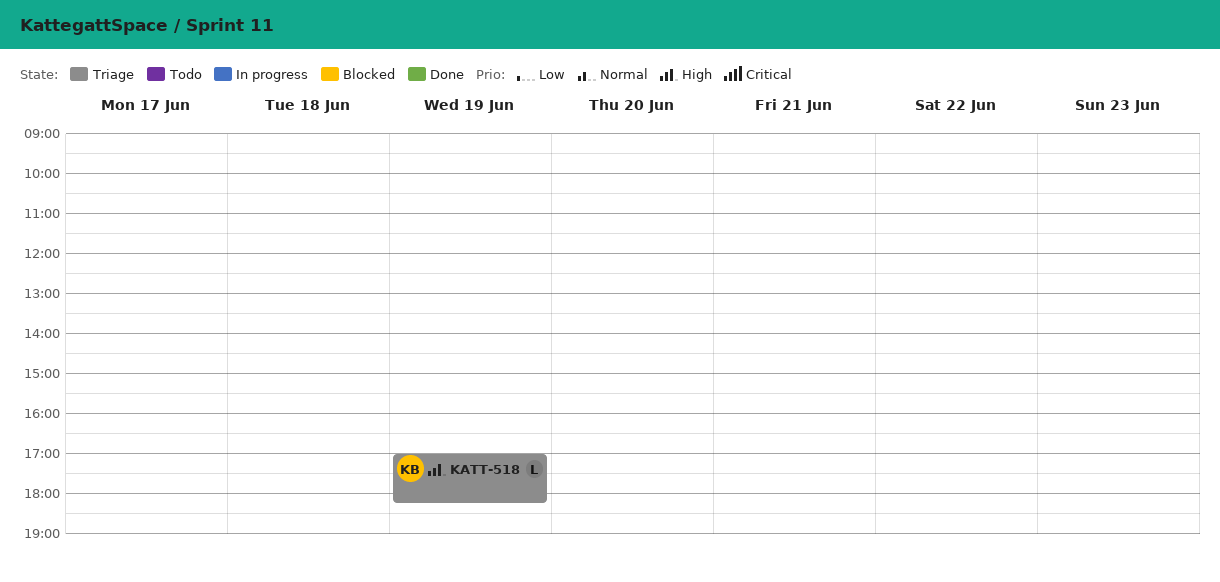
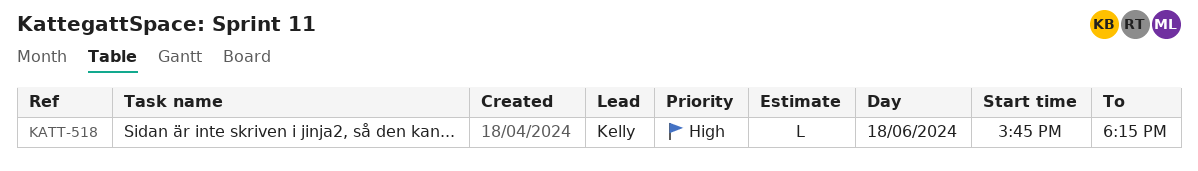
KATT-518, day: Jun 19 -> Jun 18
KATT-518, begins: 17:00 -> 15:45

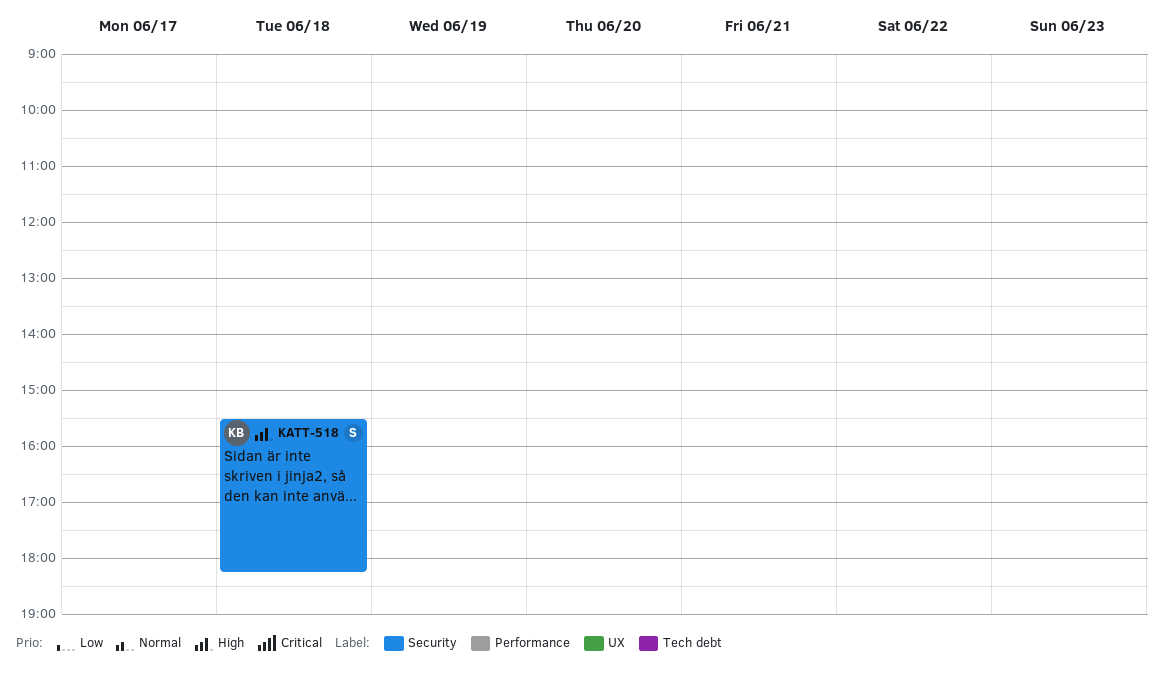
KATT-518, estimate: L -> S
KATT-518, begins: 15:45 -> 15:30

